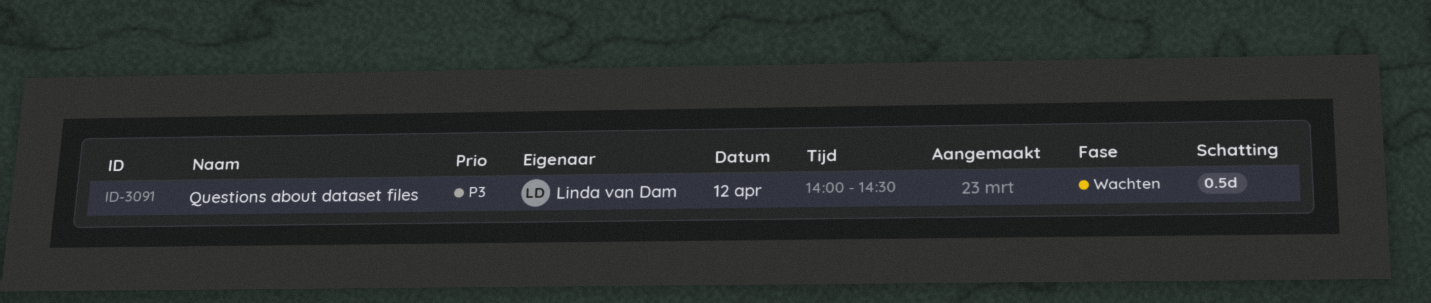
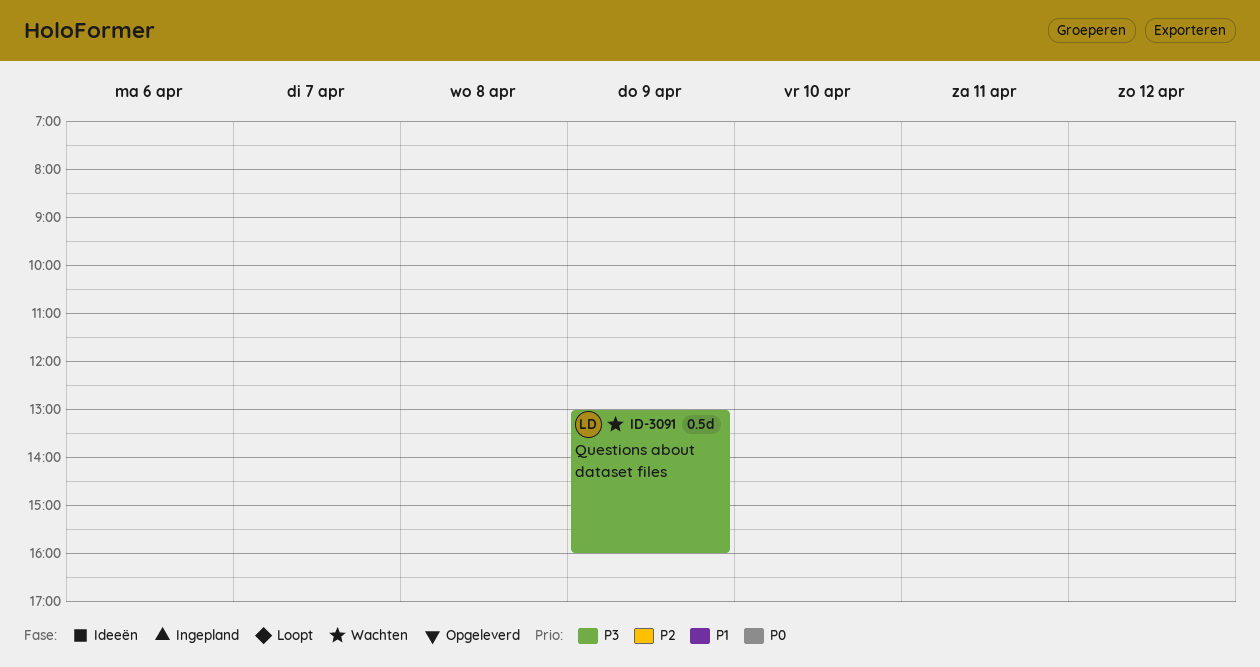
ID-3091, day: Apr 12 -> Apr 9
ID-3091, begins: 14:00 -> 13:00
ID-3091, ends: 14:30 -> 16:00

